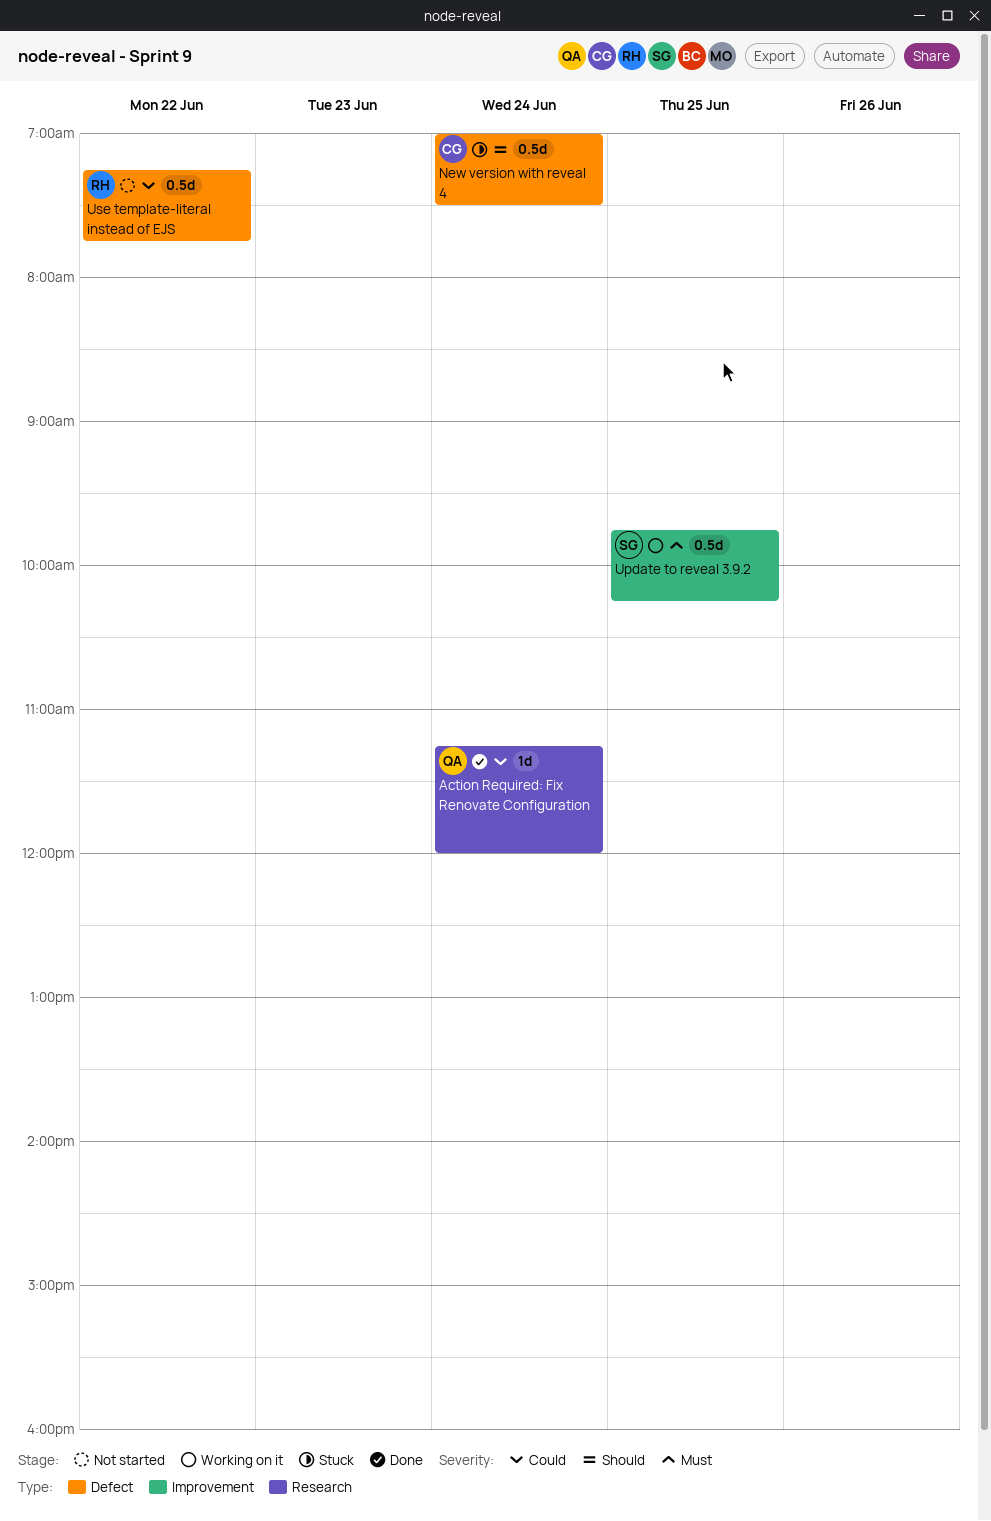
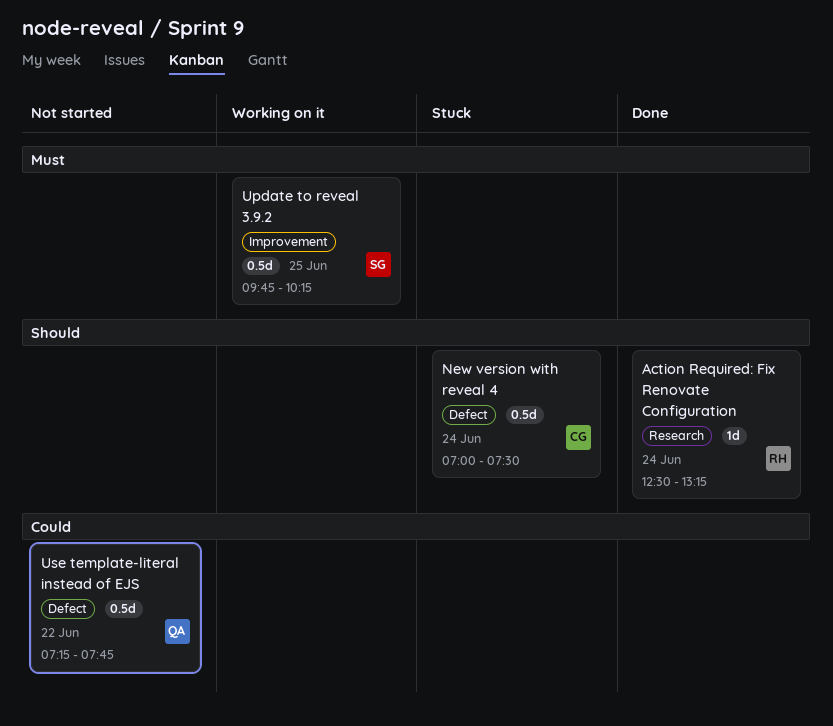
Action Required: Fix Renovate Configuration, owner: QA -> RH
Action Required: Fix Renovate Configuration, priority: Could -> Should
Action Required: Fix Renovate Configuration, begins: 11:15 -> 12:30
Action Required: Fix Renovate Configuration, ends: 12:00 -> 13:15
Use template-literal instead of EJS, owner: RH -> QA

